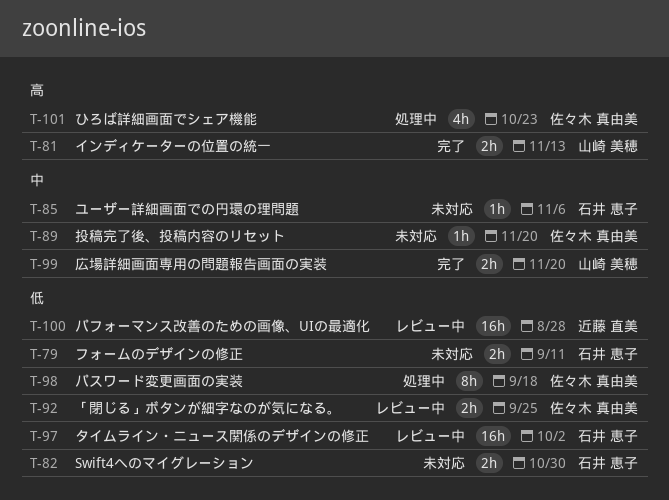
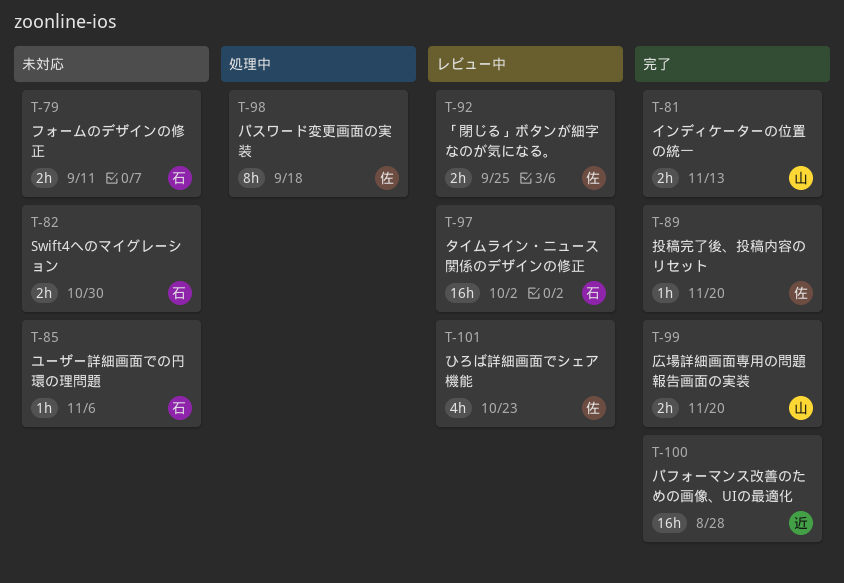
T-89, status: 未対応 -> 完了
T-100, status: レビュー中 -> 完了
T-101, status: 処理中 -> レビュー中

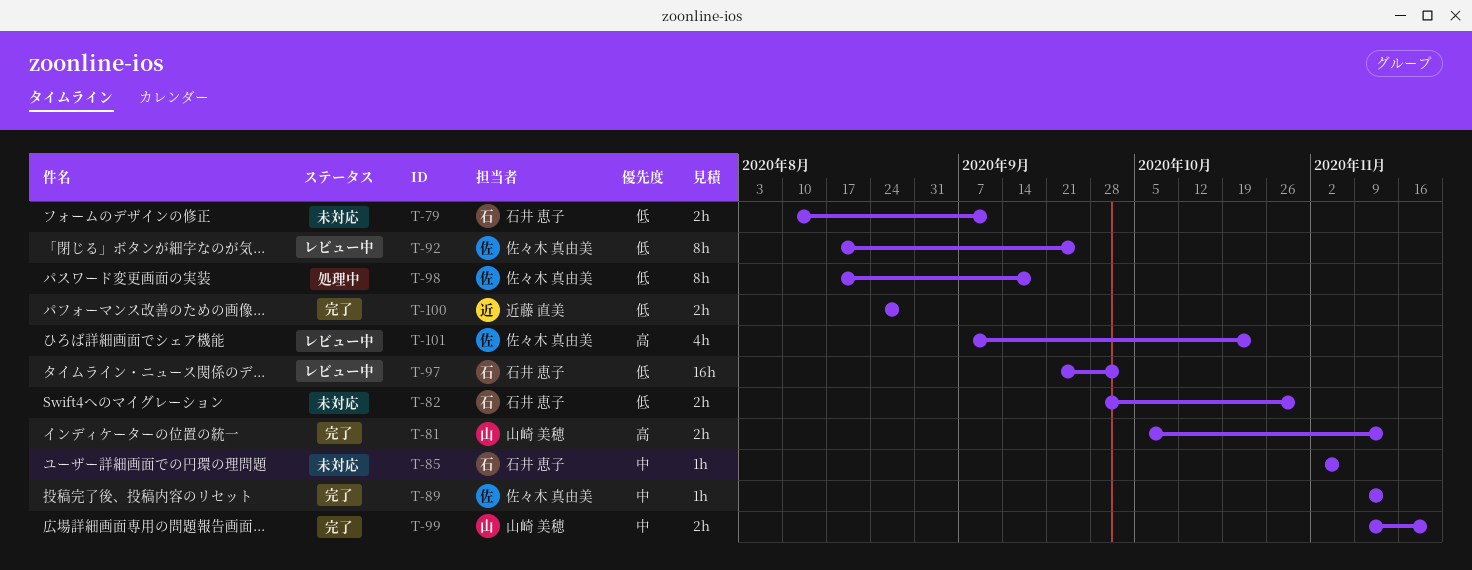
T-89, due: Nov 20 -> Nov 13
T-92, estimate: 2h -> 8h
T-100, estimate: 16h -> 2h

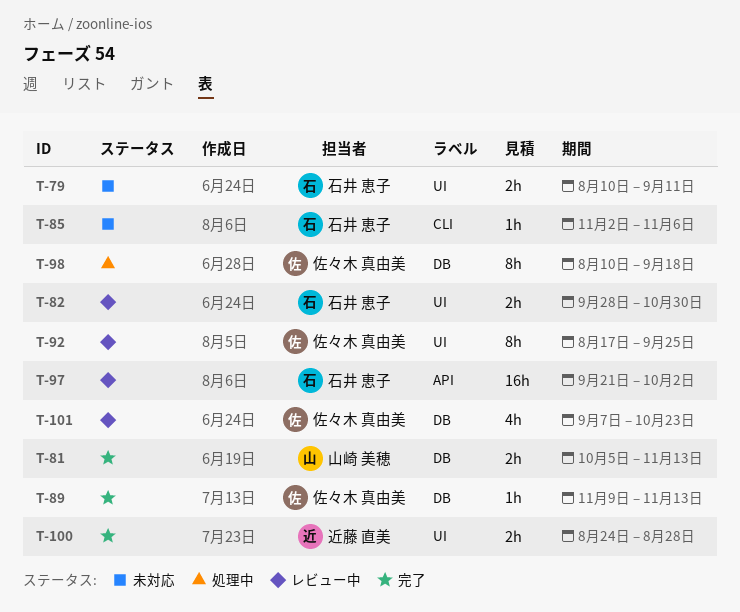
T-82, status: 未対応 -> レビュー中
T-98, start: Aug 17 -> Aug 10
T-99: present -> none

